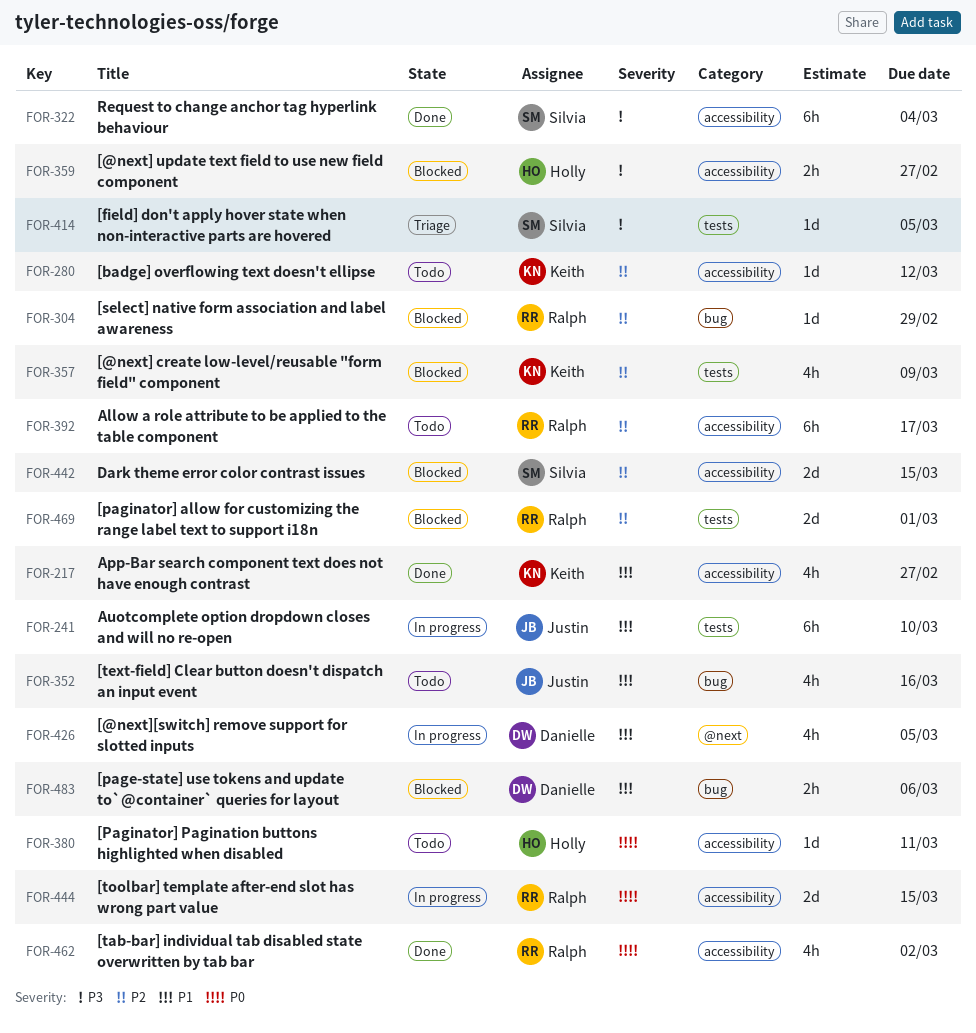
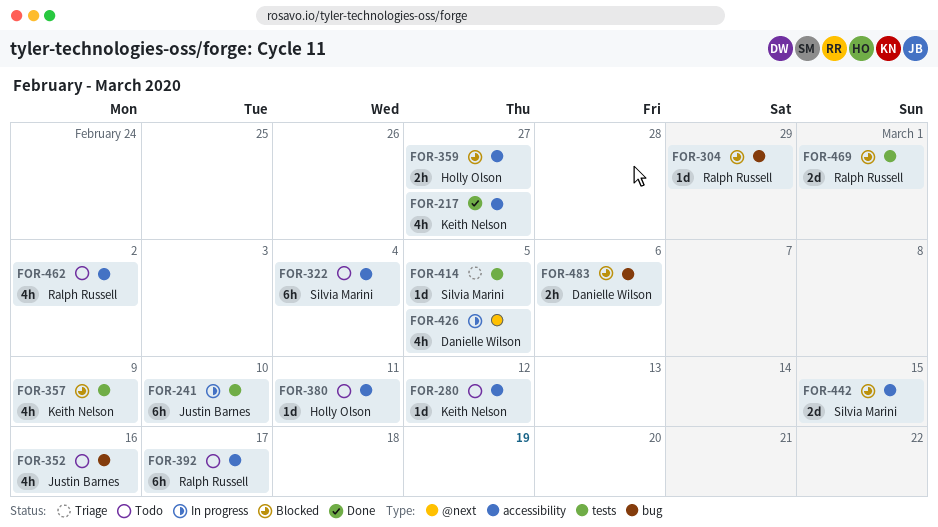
FOR-322, status: Done -> Todo
FOR-444: present -> none
FOR-462, status: Done -> Todo

